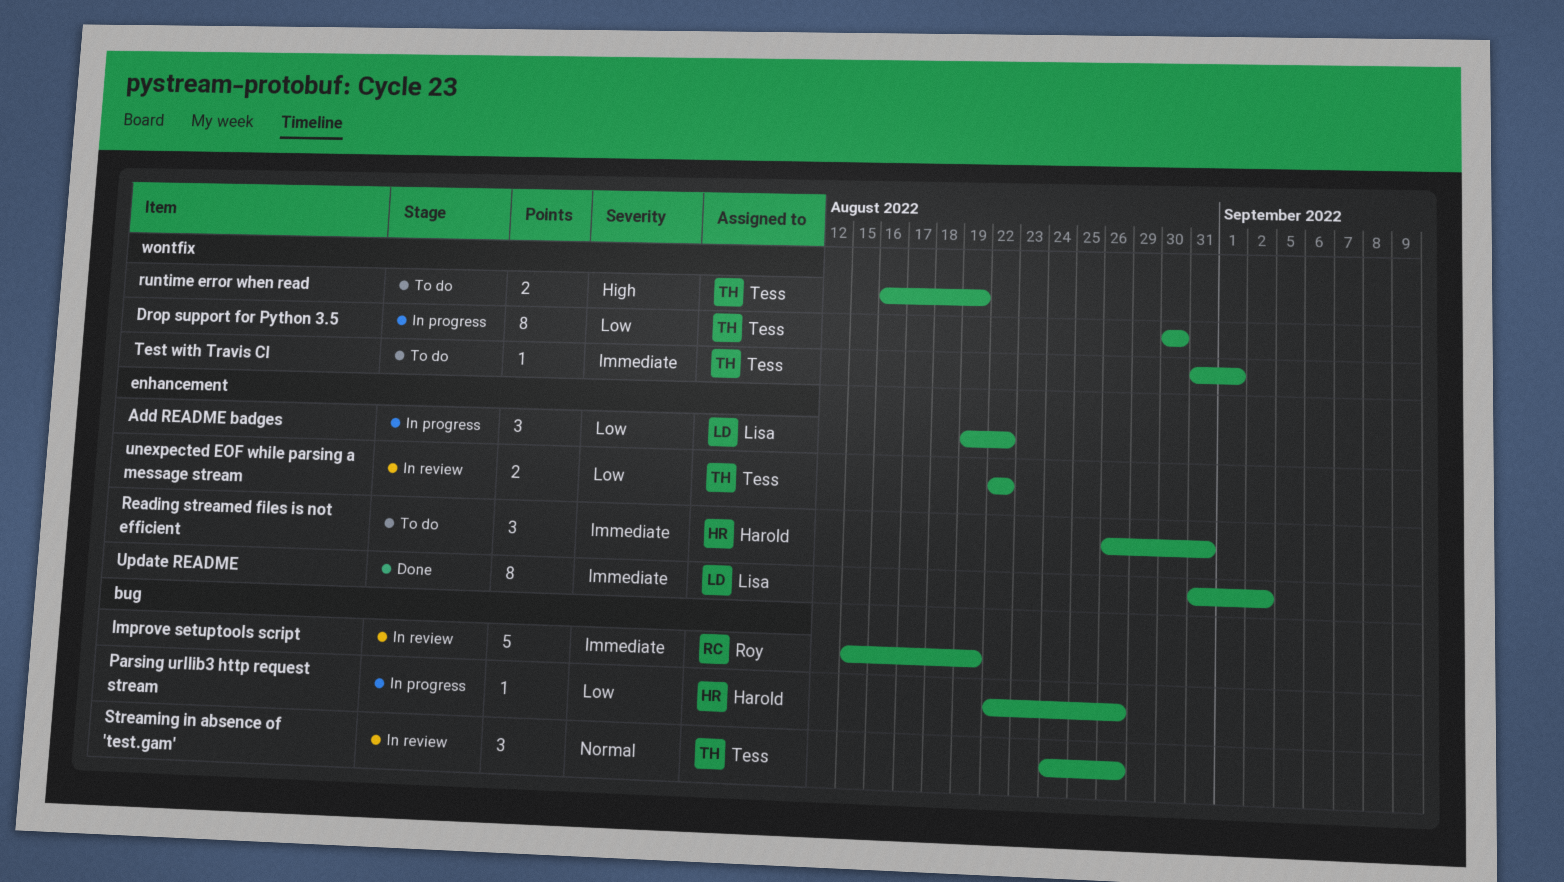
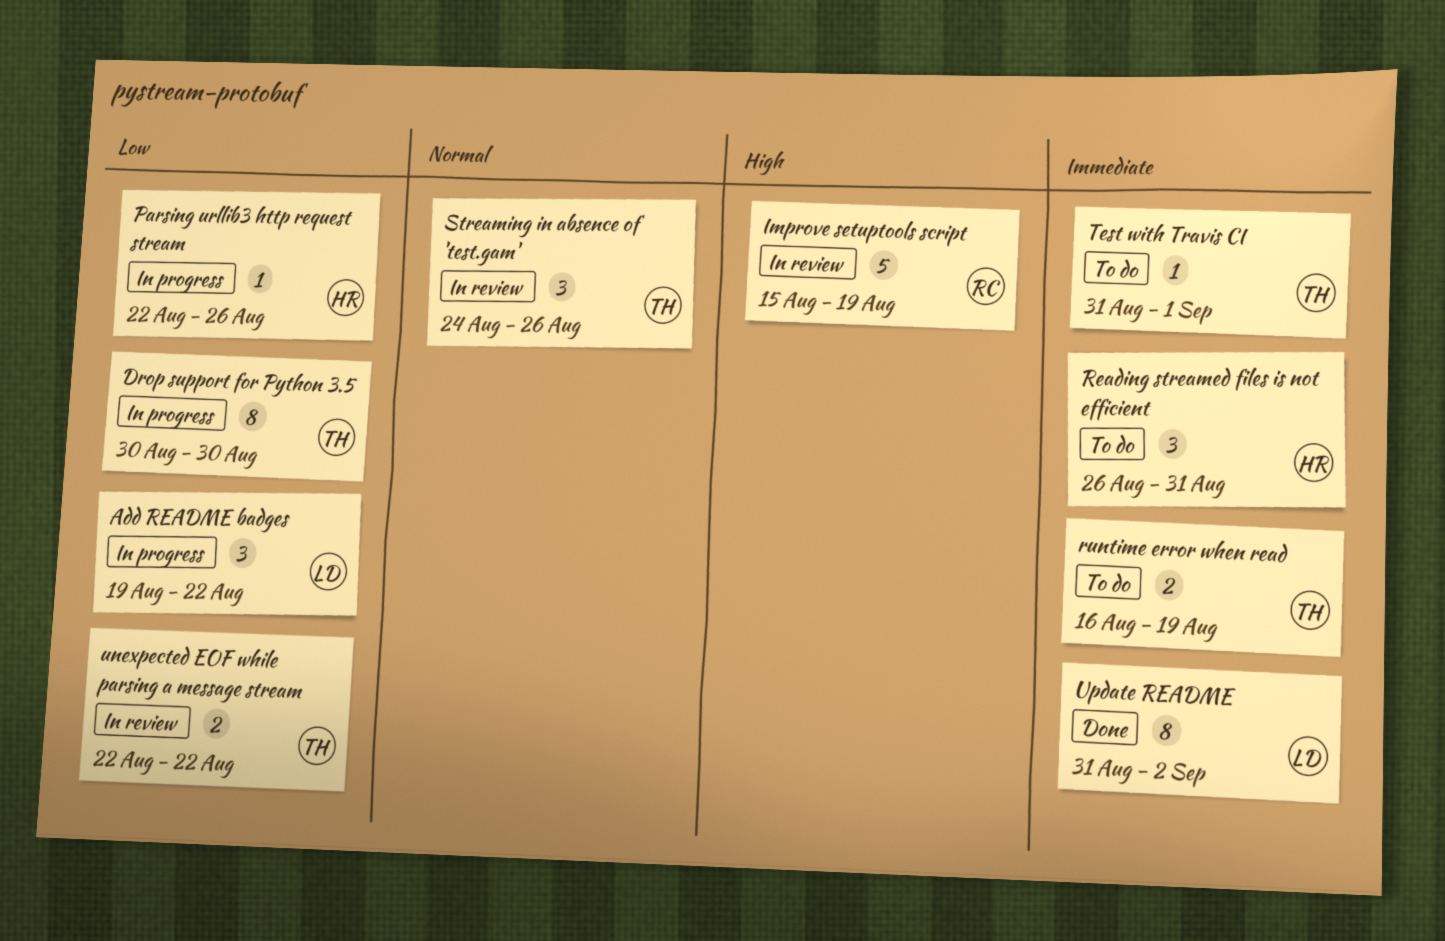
Improve setuptools script, priority: Immediate -> High
runtime error when read, priority: High -> Immediate

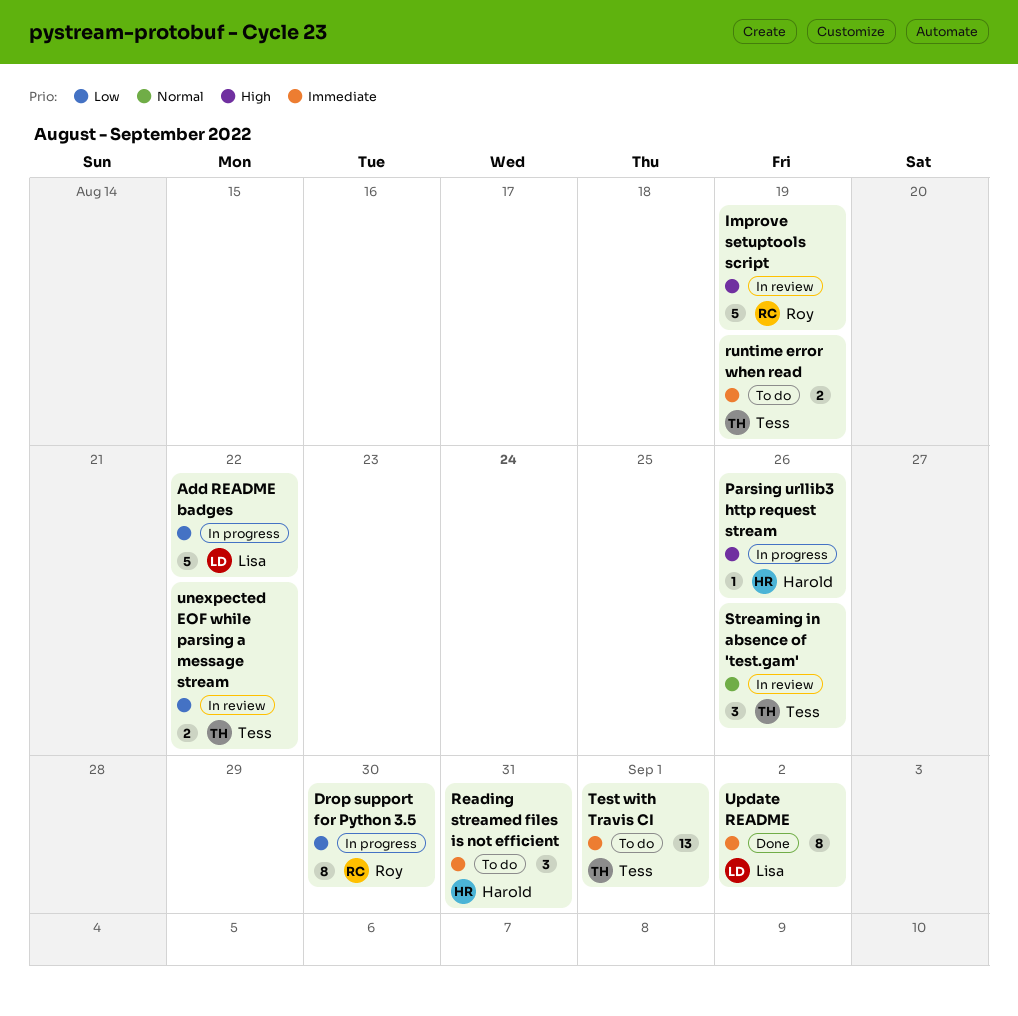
Add README badges, estimate: 3 -> 5
Drop support for Python 3.5, owner: Tess -> Roy
Parsing urllib3 http request stream, priority: Low -> High
Test with Travis CI, estimate: 1 -> 13

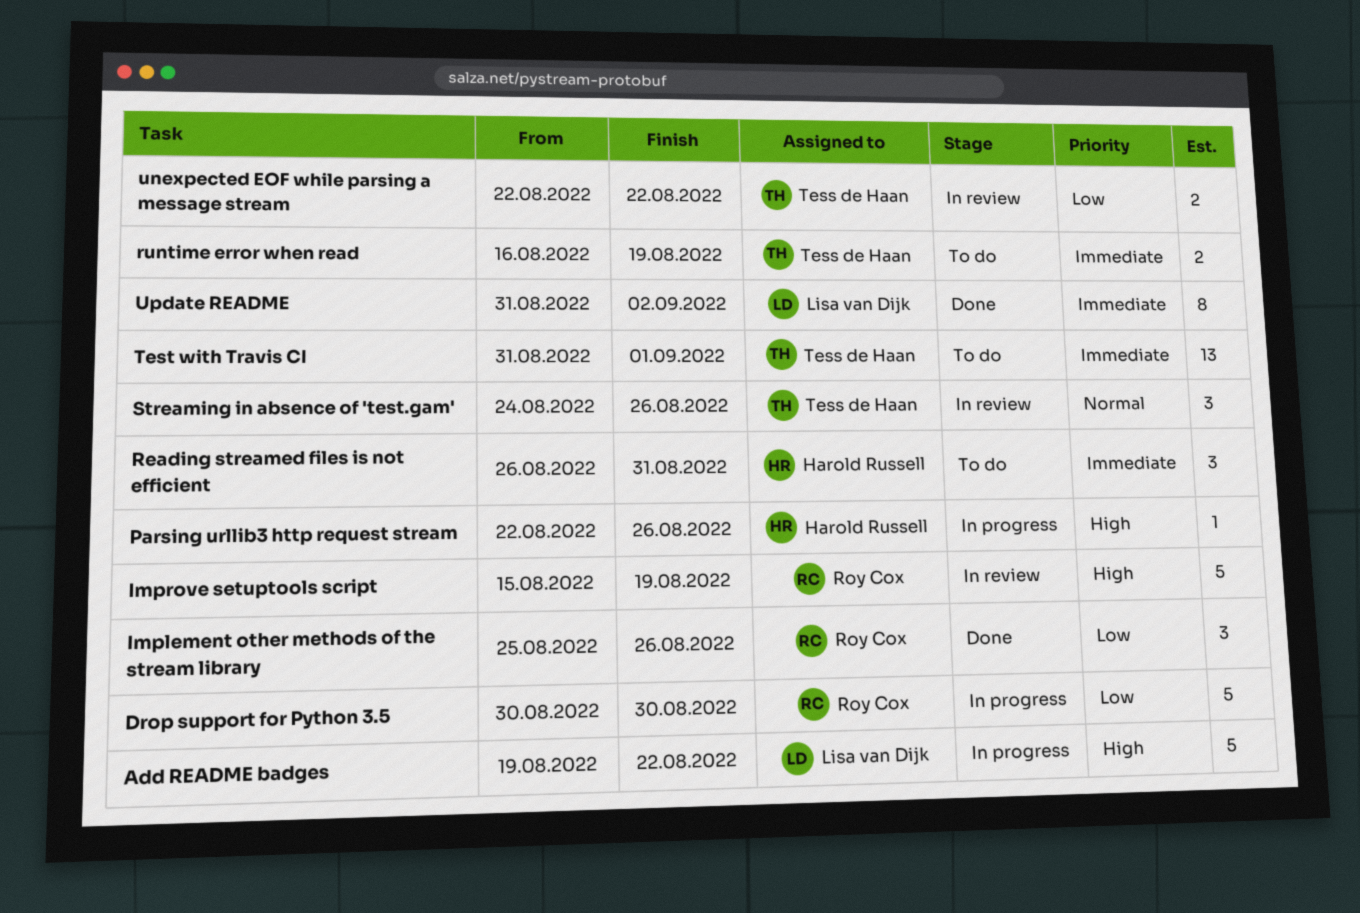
Add README badges, priority: Low -> High
Drop support for Python 3.5, estimate: 8 -> 5
Implement other methods of the stream library: none -> present

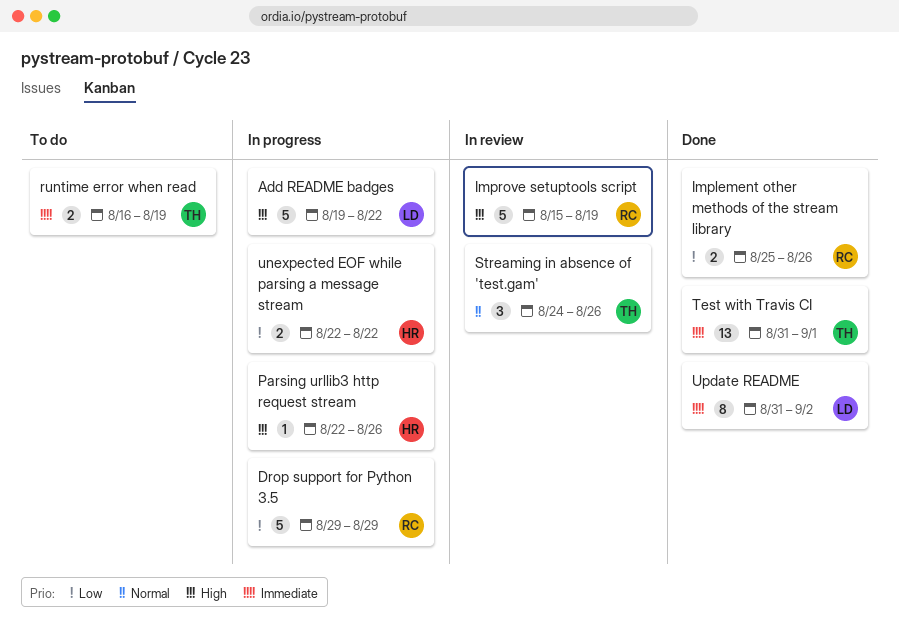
Drop support for Python 3.5, start: Aug 30 -> Aug 29
Drop support for Python 3.5, due: Aug 30 -> Aug 29
Implement other methods of the stream library, estimate: 3 -> 2
Reading streamed files is not efficient: present -> none
Test with Travis CI, status: To do -> Done
unexpected EOF while parsing a message stream, status: In review -> In progress
unexpected EOF while parsing a message stream, owner: Tess de Haan -> Harold Russell

